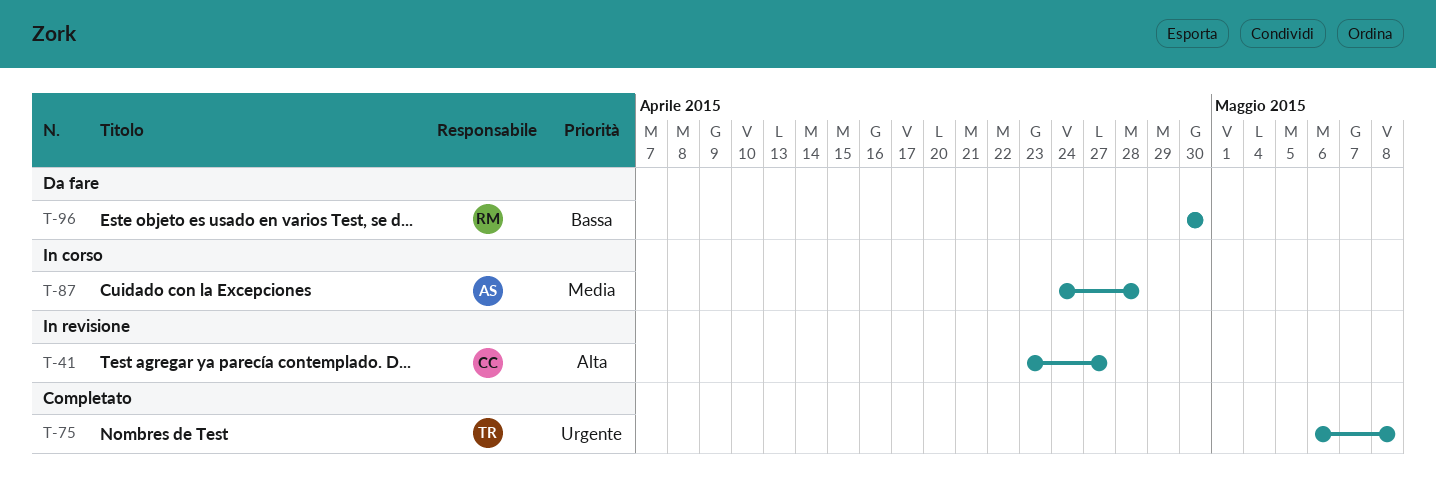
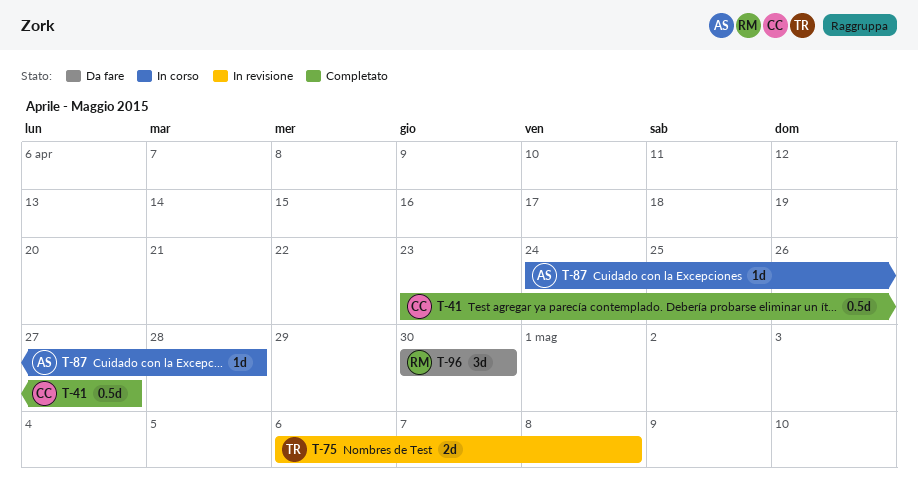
T-41, status: In revisione -> Completato
T-75, status: Completato -> In revisione

